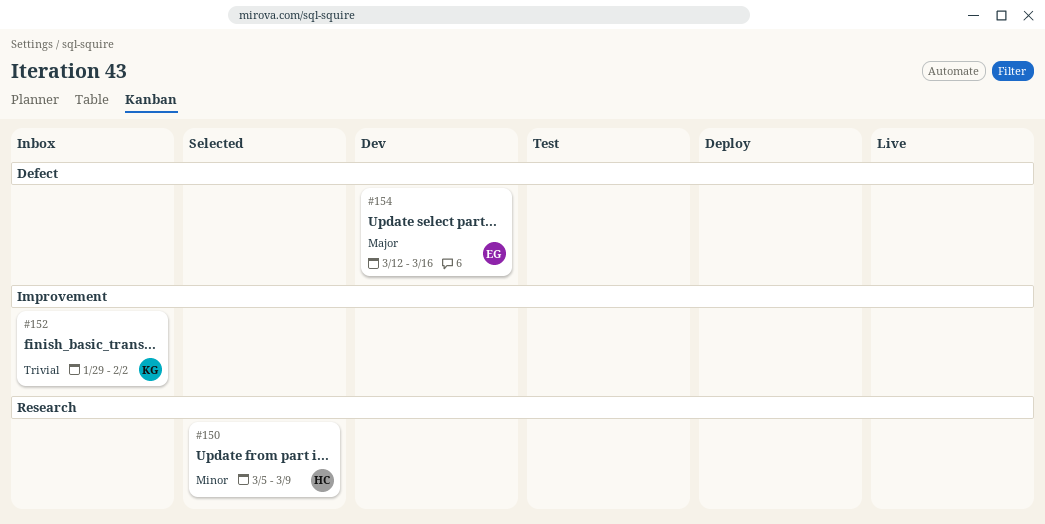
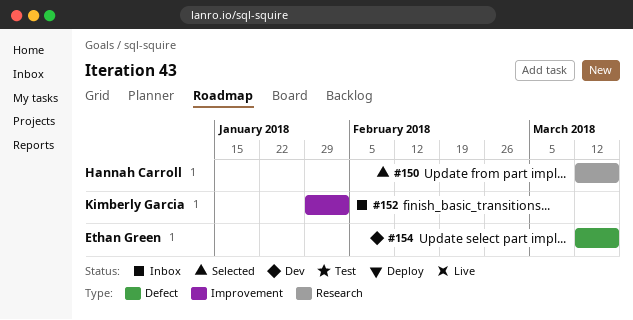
#150, start: Mar 5 -> Mar 12
#150, due: Mar 9 -> Mar 16

